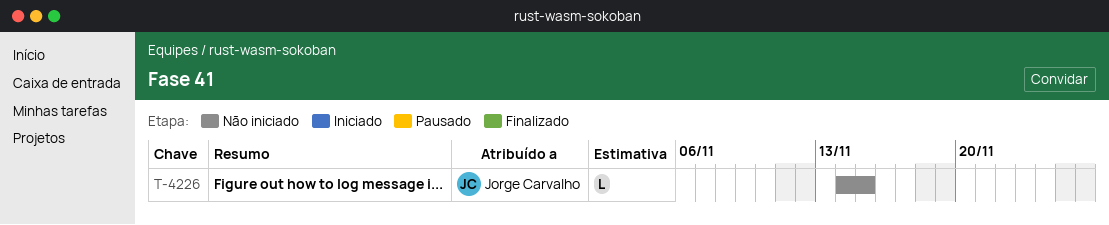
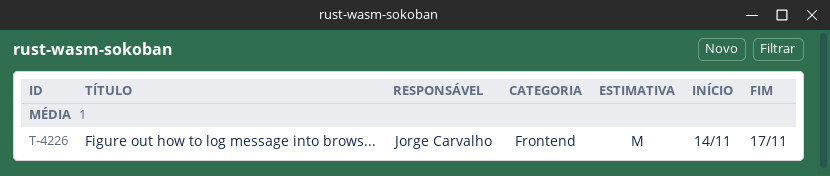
T-4226, estimate: L -> M
T-4226, due: Nov 15 -> Nov 17

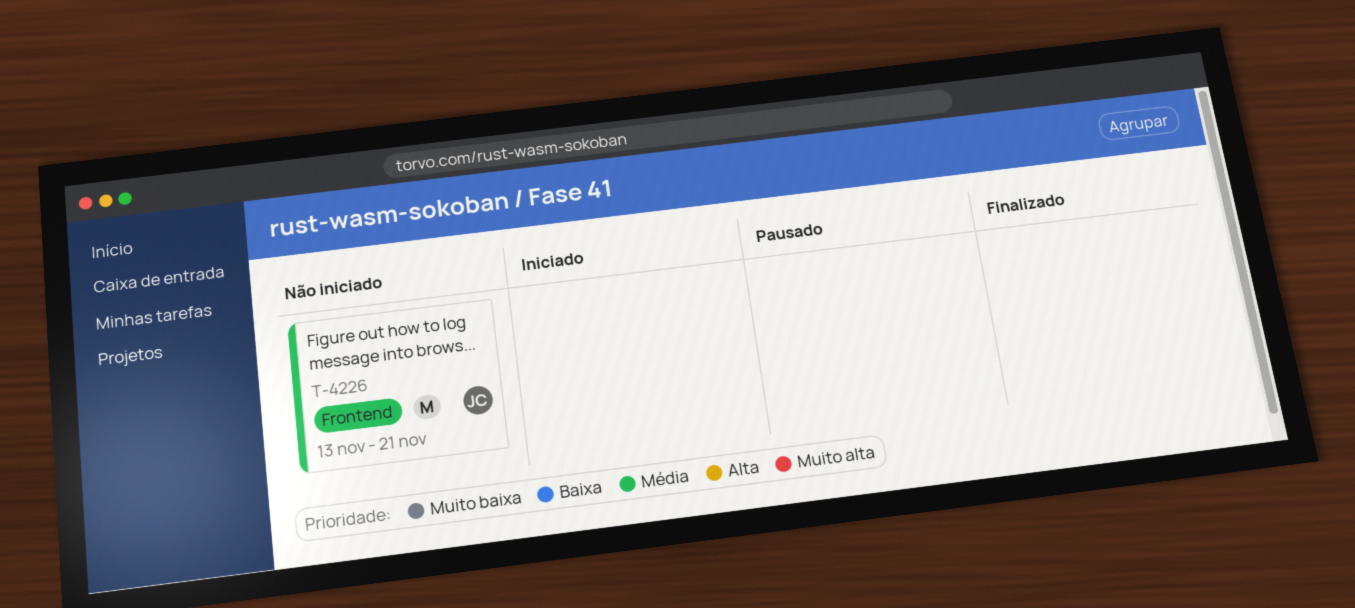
T-4226, start: Nov 14 -> Nov 13
T-4226, due: Nov 17 -> Nov 21

